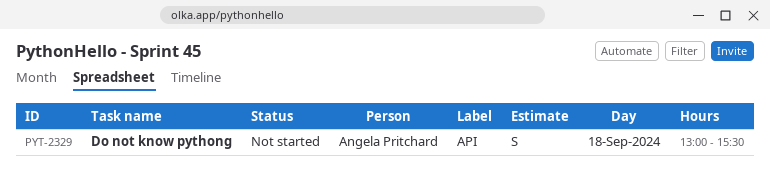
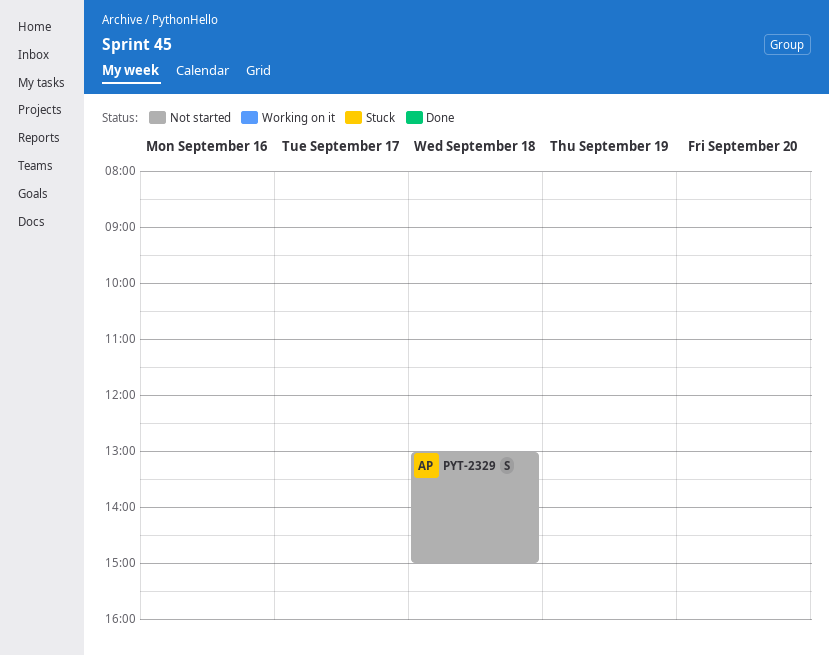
PYT-2329, ends: 15:30 -> 15:00

